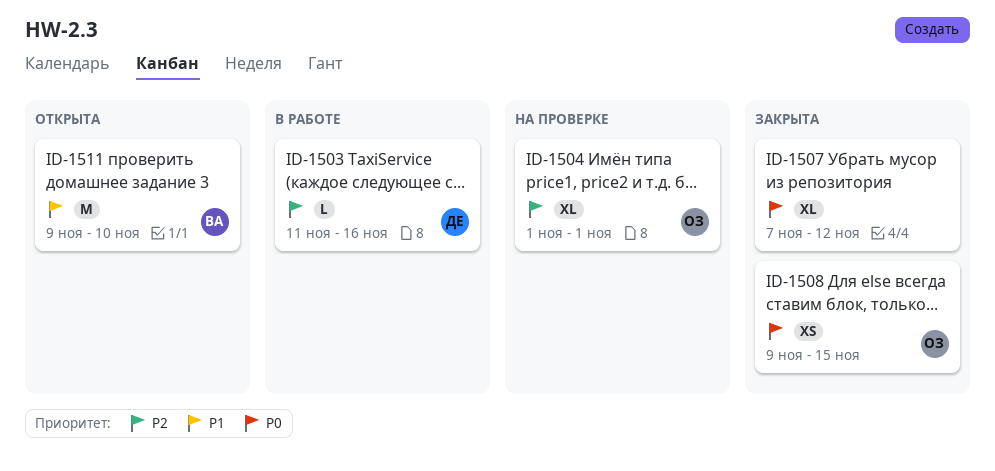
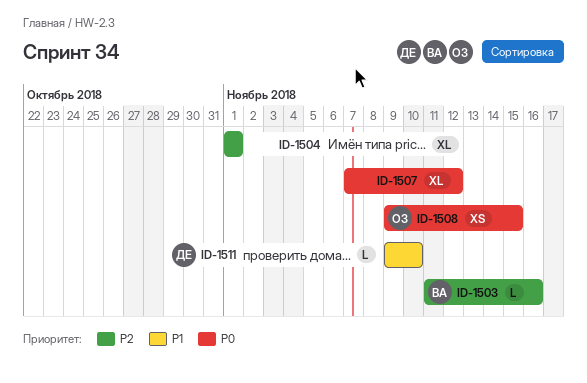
ID-1503, owner: ДЕ -> ВА
ID-1504, owner: ОЗ -> none
ID-1511, owner: ВА -> ДЕ
ID-1511, estimate: M -> L

